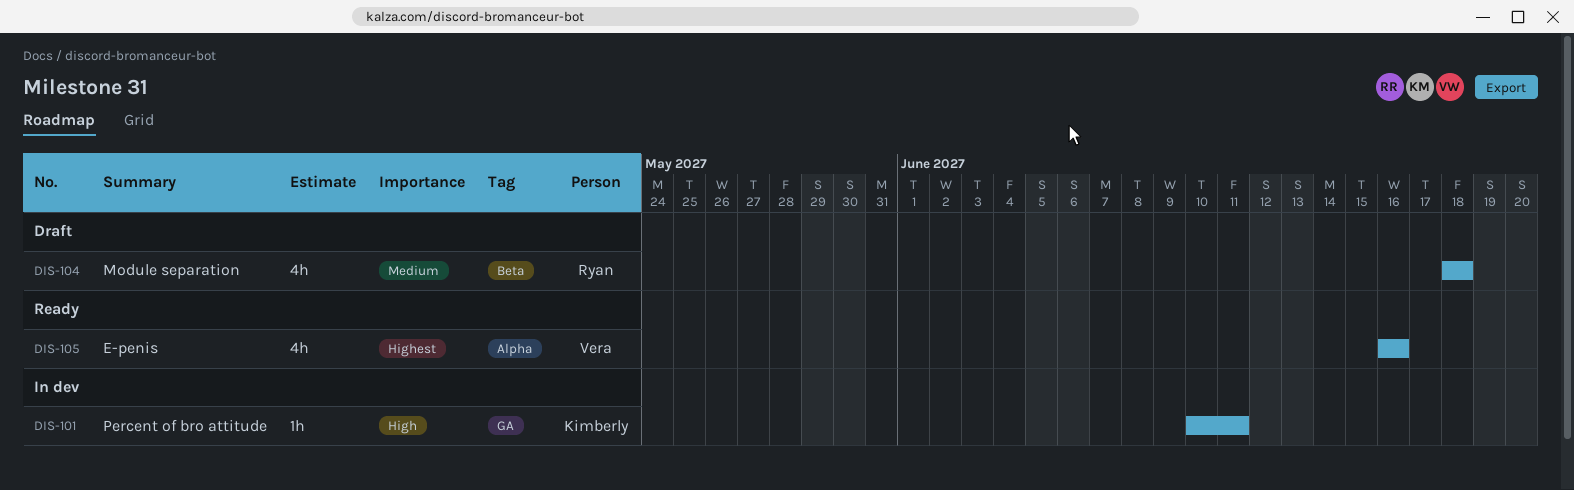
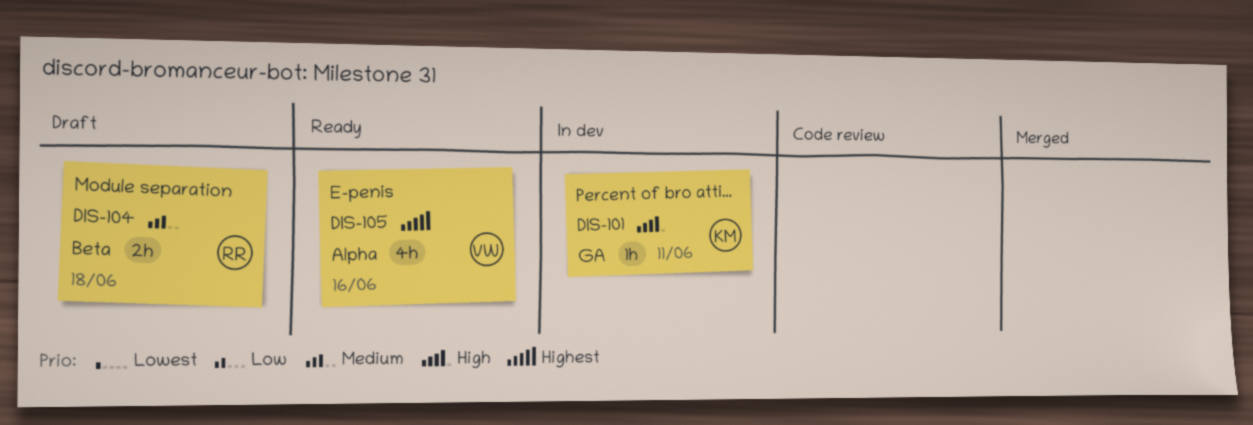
DIS-104, estimate: 4h -> 2h

